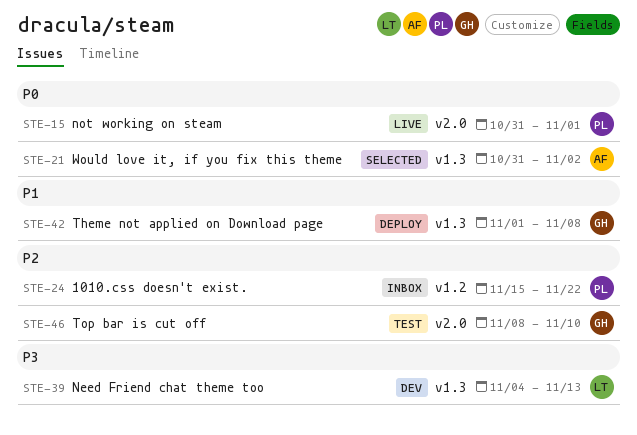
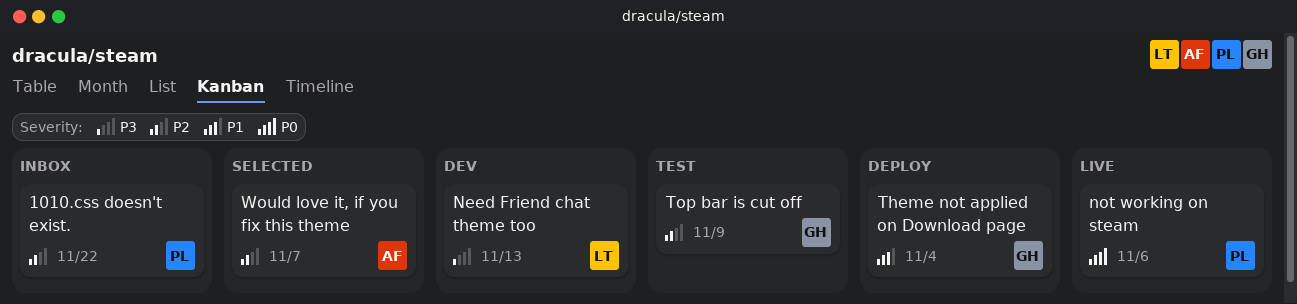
not working on steam, due: Nov 1 -> Nov 6
Theme not applied on Download page, due: Nov 8 -> Nov 4
Top bar is cut off, due: Nov 10 -> Nov 9
Would love it, if you fix this theme, priority: P0 -> P2
Would love it, if you fix this theme, due: Nov 2 -> Nov 7

